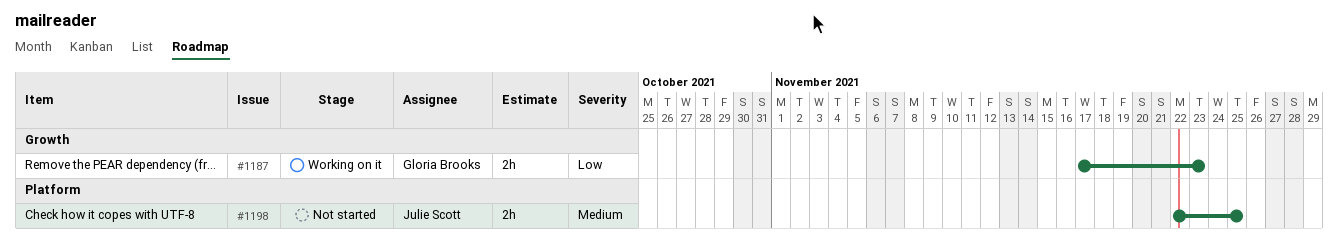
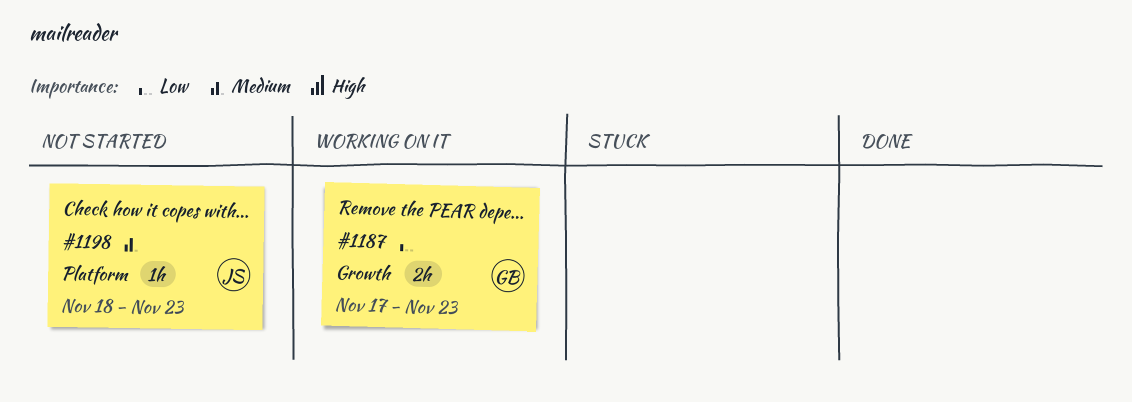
#1198, estimate: 2h -> 1h
#1198, start: Nov 22 -> Nov 18
#1198, due: Nov 25 -> Nov 23

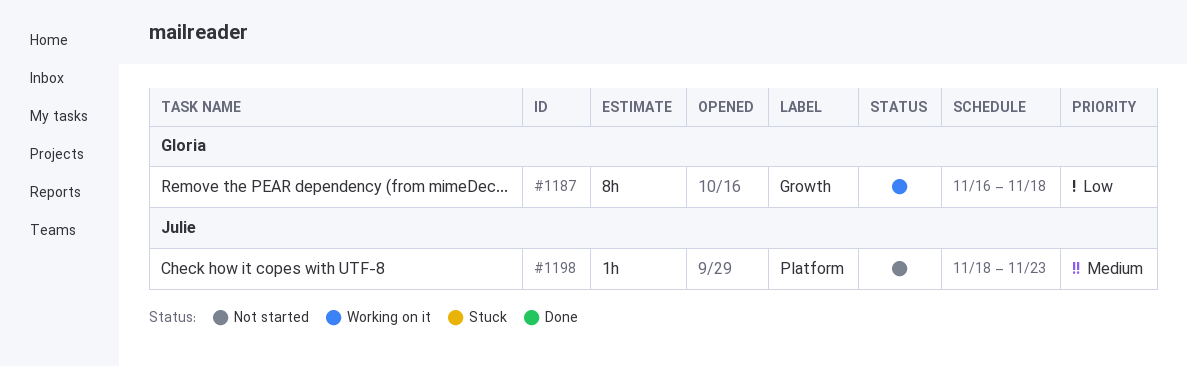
#1187, estimate: 2h -> 8h
#1187, start: Nov 17 -> Nov 16
#1187, due: Nov 23 -> Nov 18

